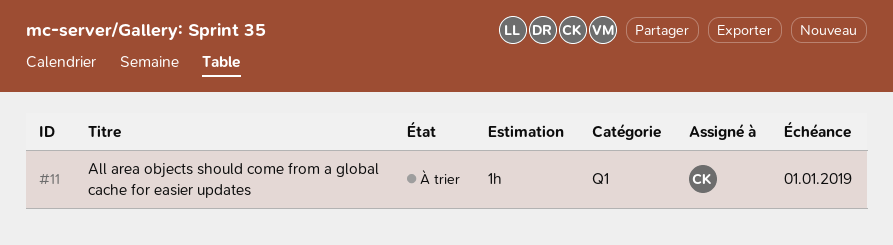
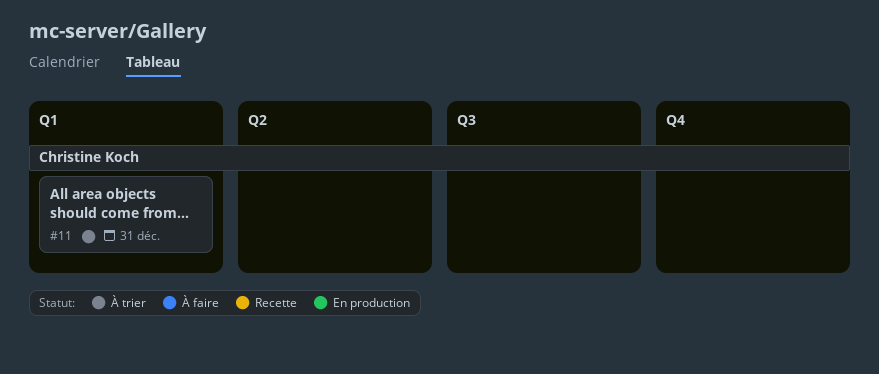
#11, due: Jan 1 -> Dec 31

